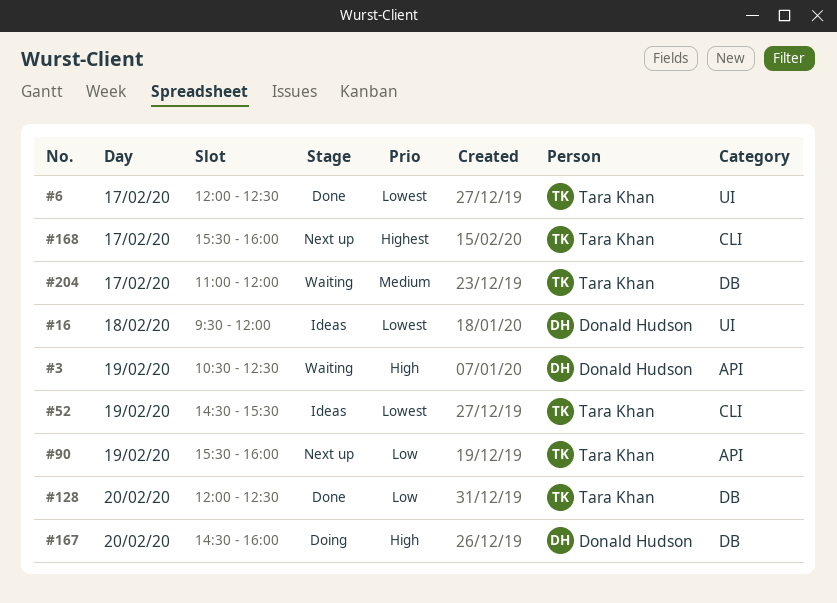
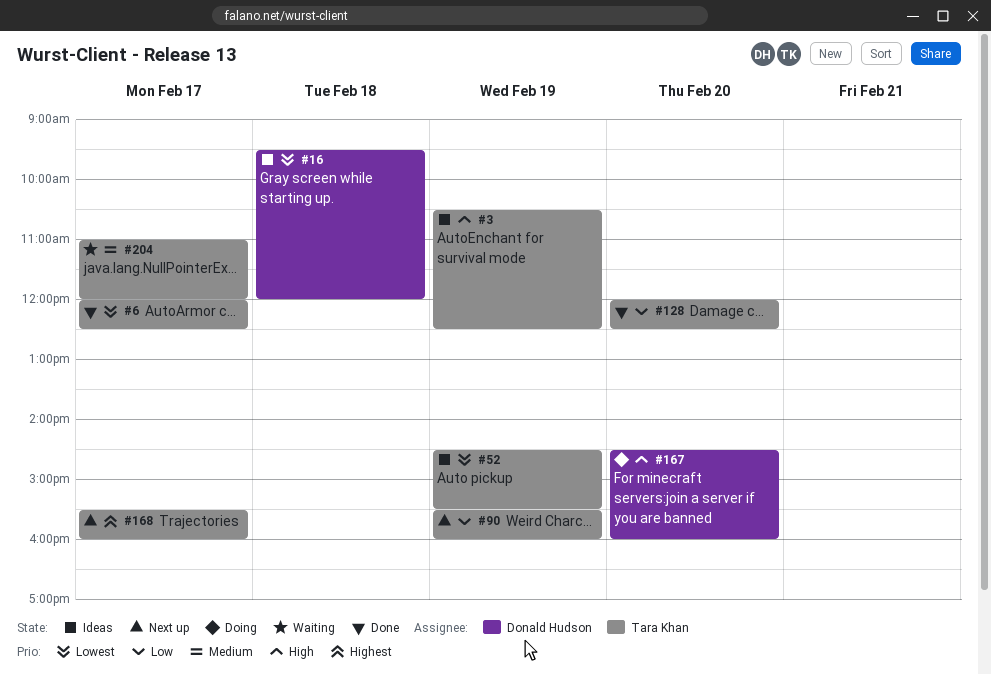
#3, status: Waiting -> Ideas
#3, owner: Donald Hudson -> Tara Khan

